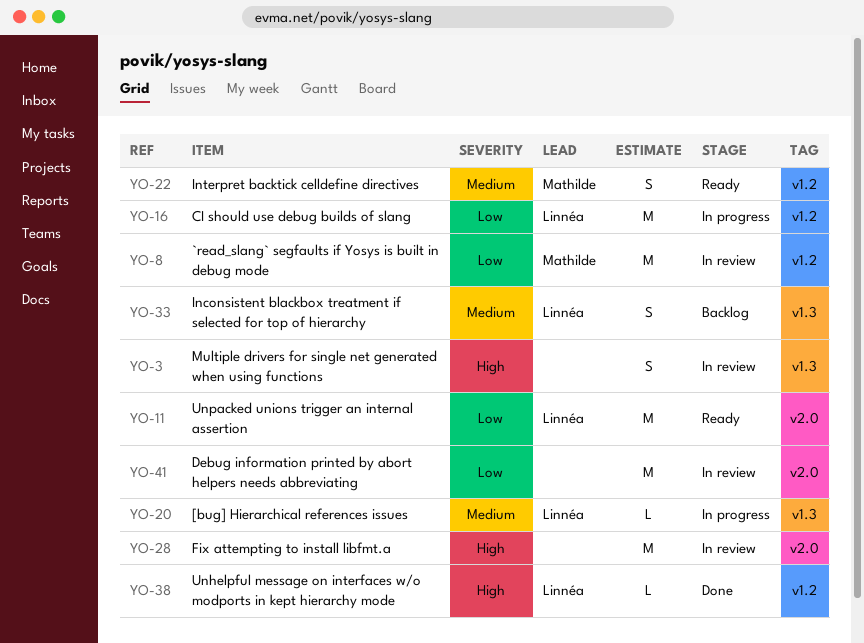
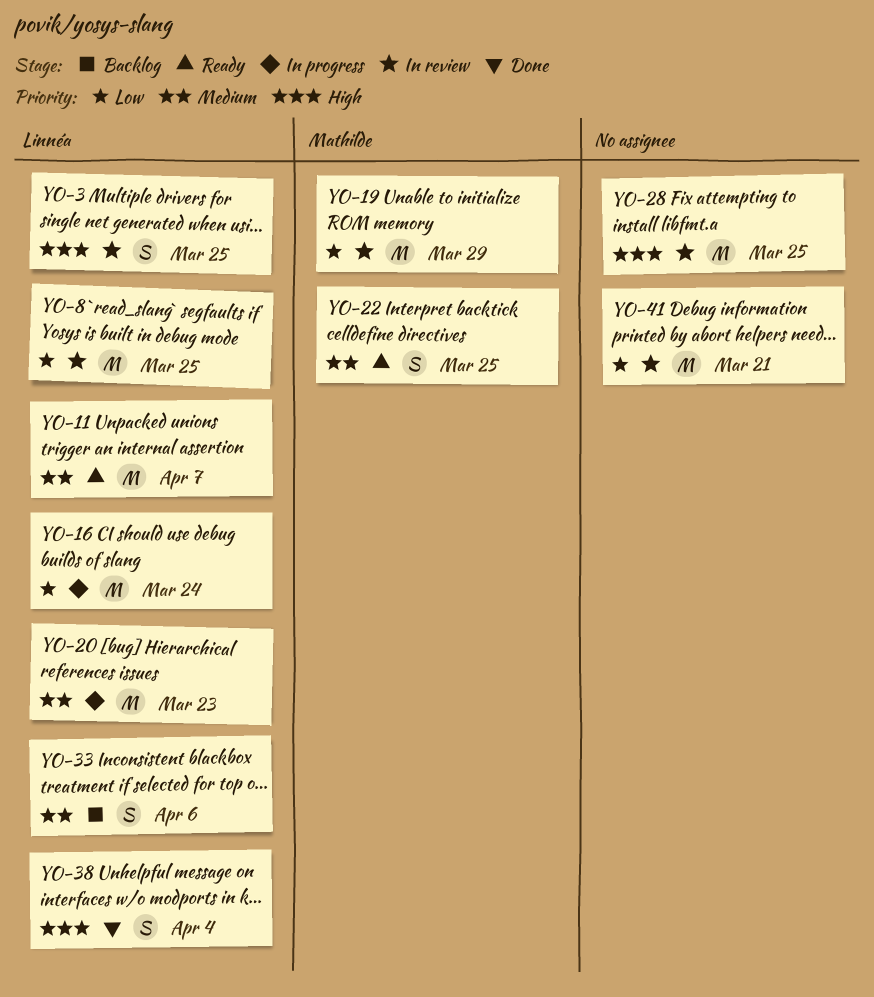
YO-3, owner: none -> Linnéa
YO-8, owner: Mathilde -> Linnéa
YO-11, priority: Low -> Medium
YO-19: none -> present
YO-20, estimate: L -> M
YO-38, estimate: L -> S

